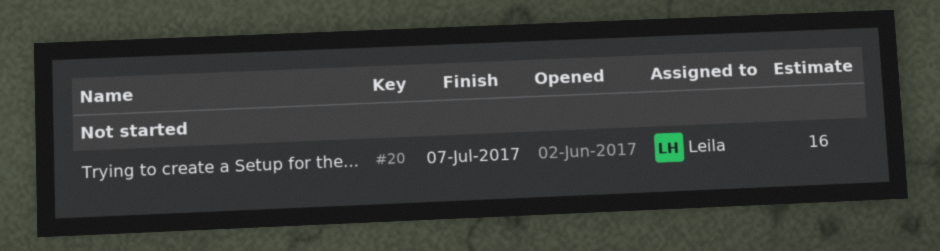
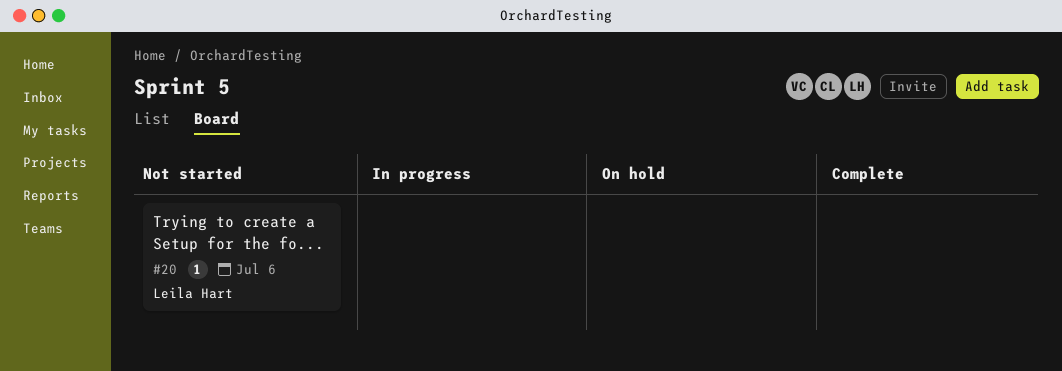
#20, estimate: 16 -> 1
#20, due: Jul 7 -> Jul 6

